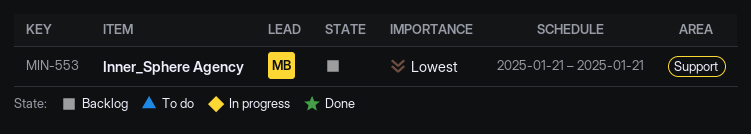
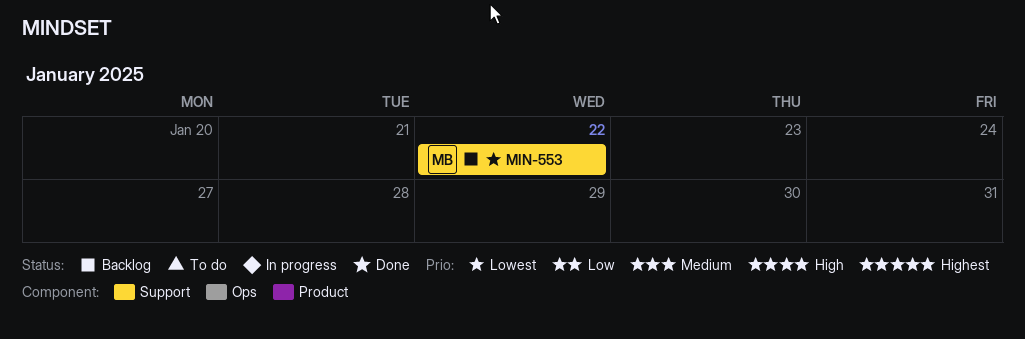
MIN-553, start: Jan 21 -> Jan 22
MIN-553, due: Jan 21 -> Jan 22

